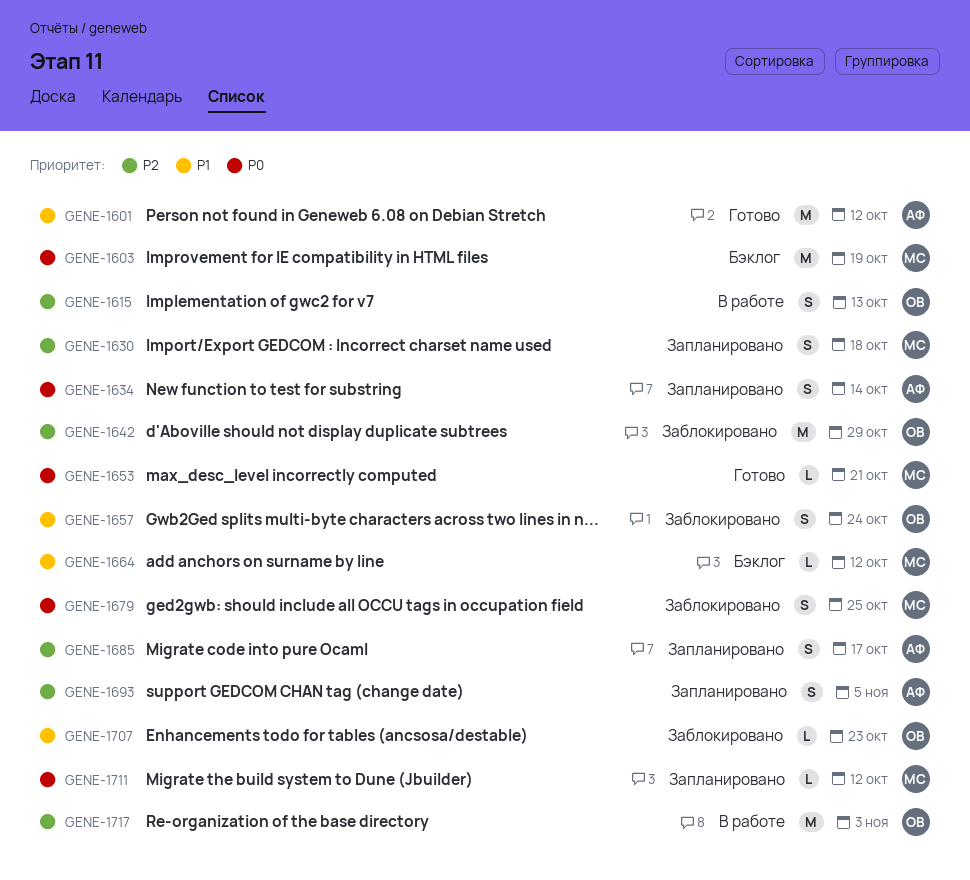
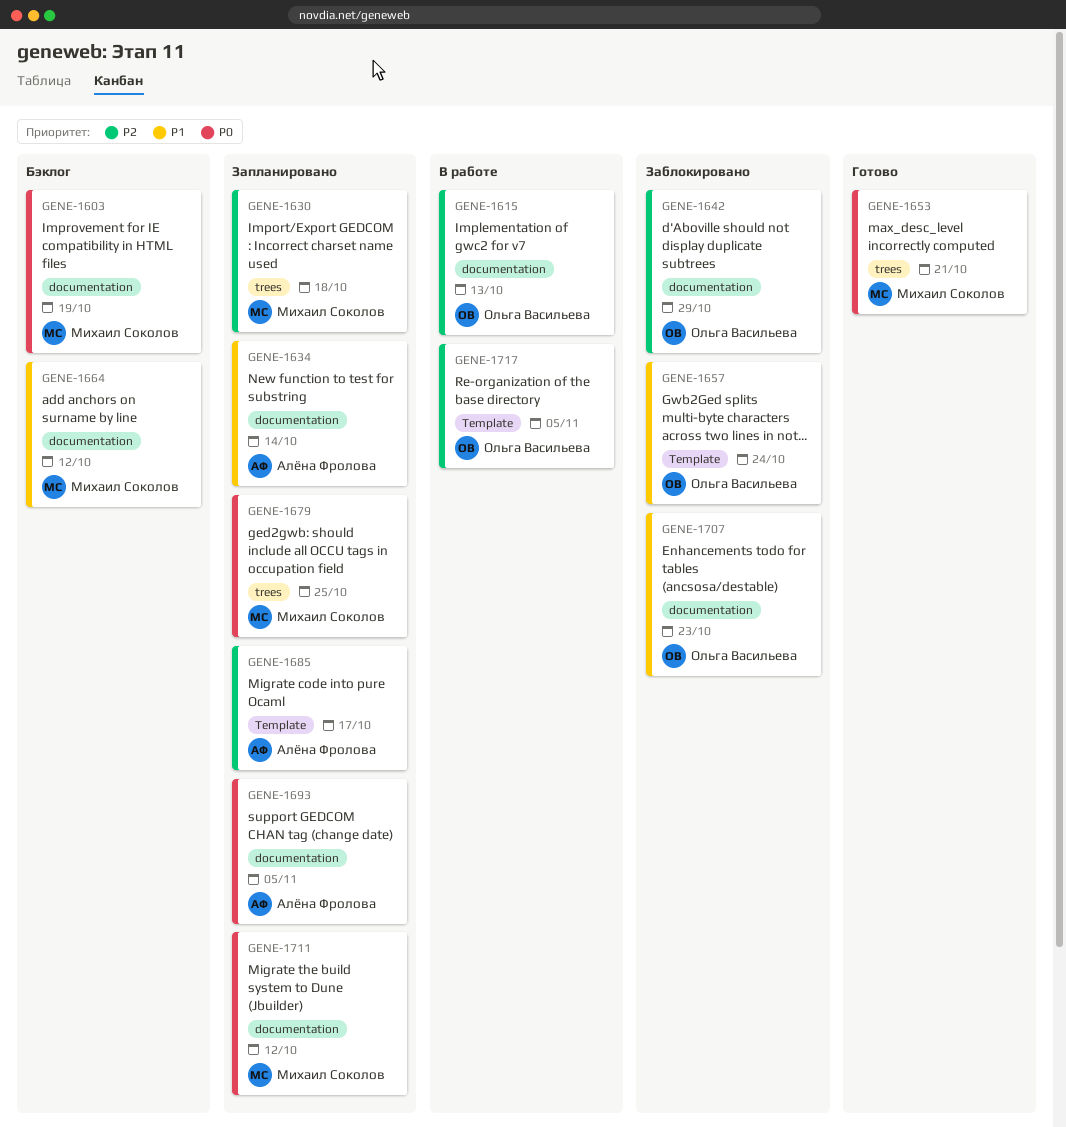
GENE-1601: present -> none
GENE-1634, priority: P0 -> P1
GENE-1679, status: Заблокировано -> Запланировано
GENE-1693, priority: P2 -> P0
GENE-1717, due: Nov 3 -> Nov 5

